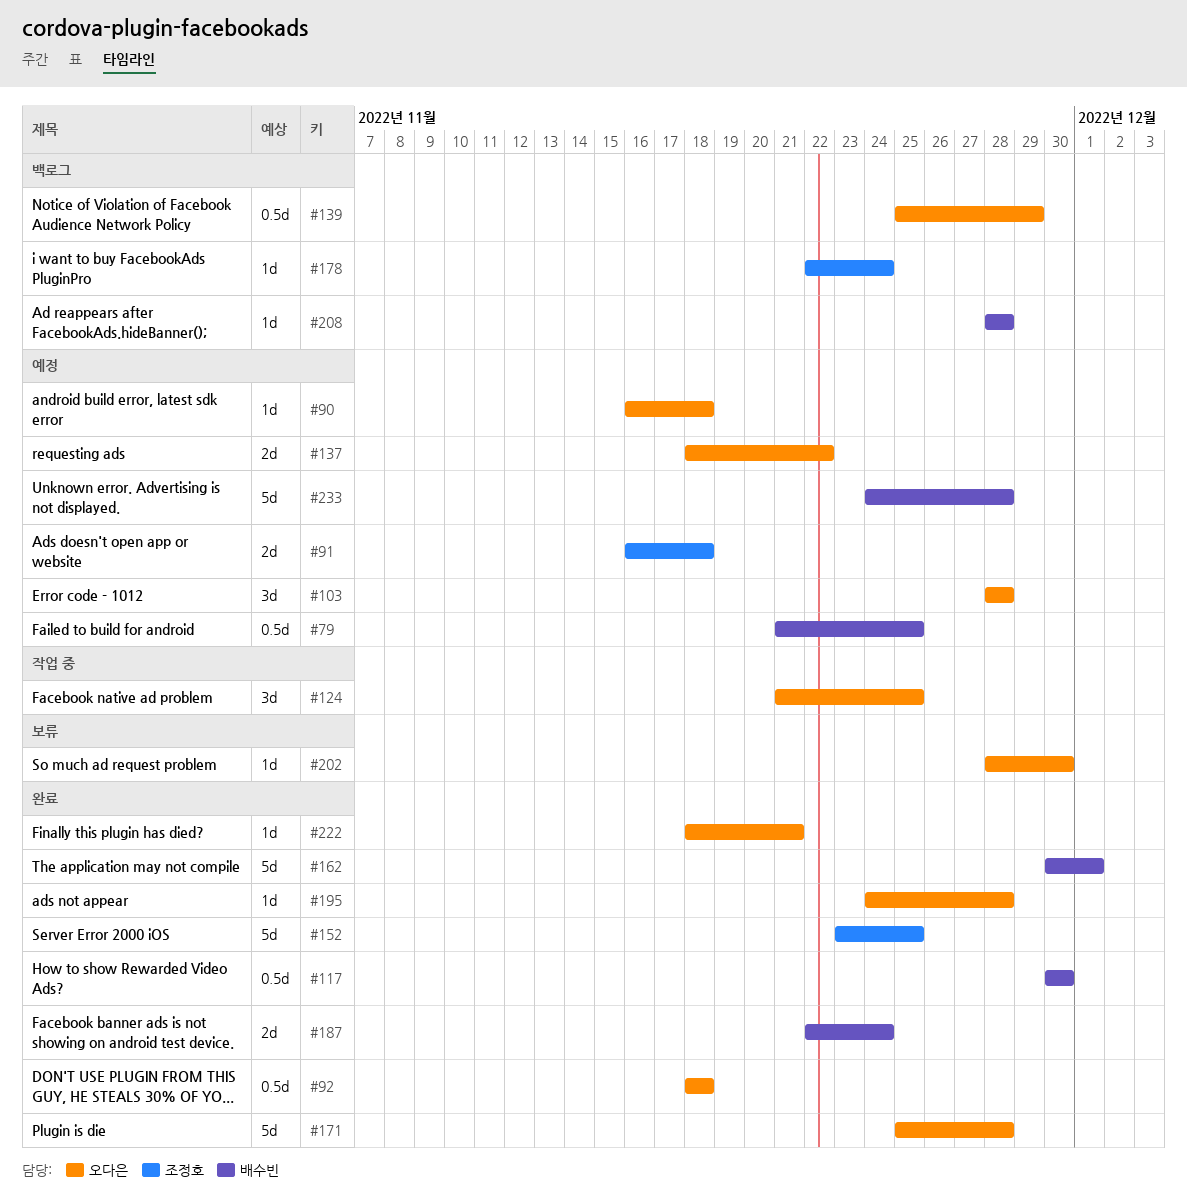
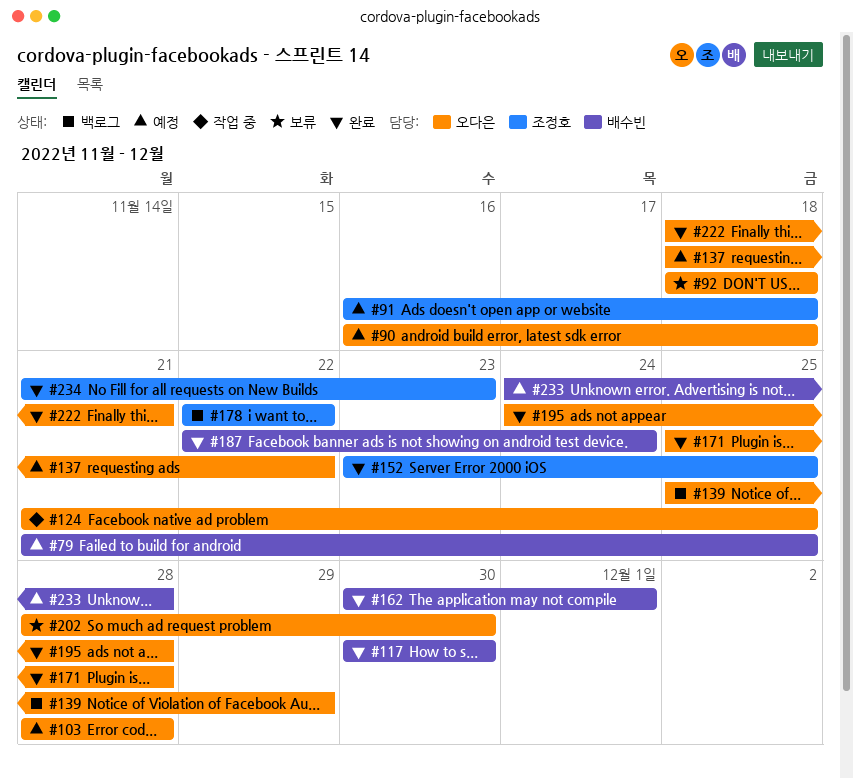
#92, status: 완료 -> 보류
#178, due: Nov 24 -> Nov 22
#208: present -> none
#234: none -> present

